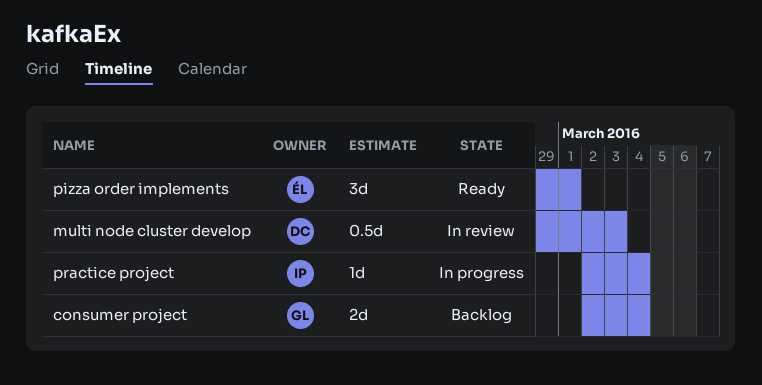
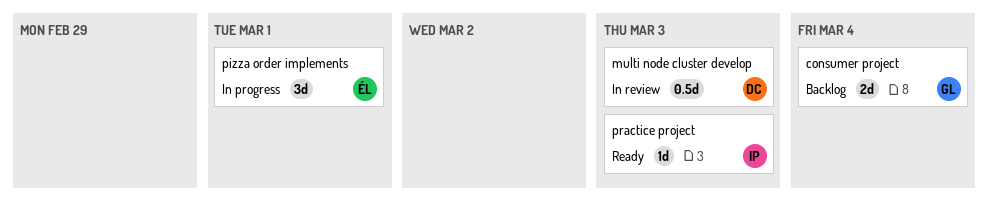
pizza order implements, status: Ready -> In progress
practice project, status: In progress -> Ready
practice project, due: Mar 4 -> Mar 3

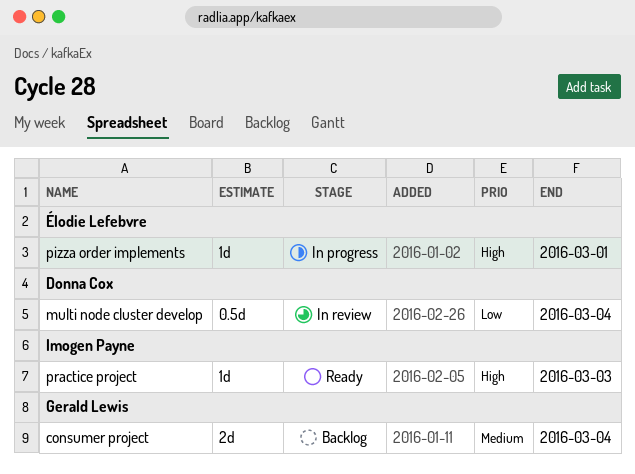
multi node cluster develop, due: Mar 3 -> Mar 4
pizza order implements, estimate: 3d -> 1d

